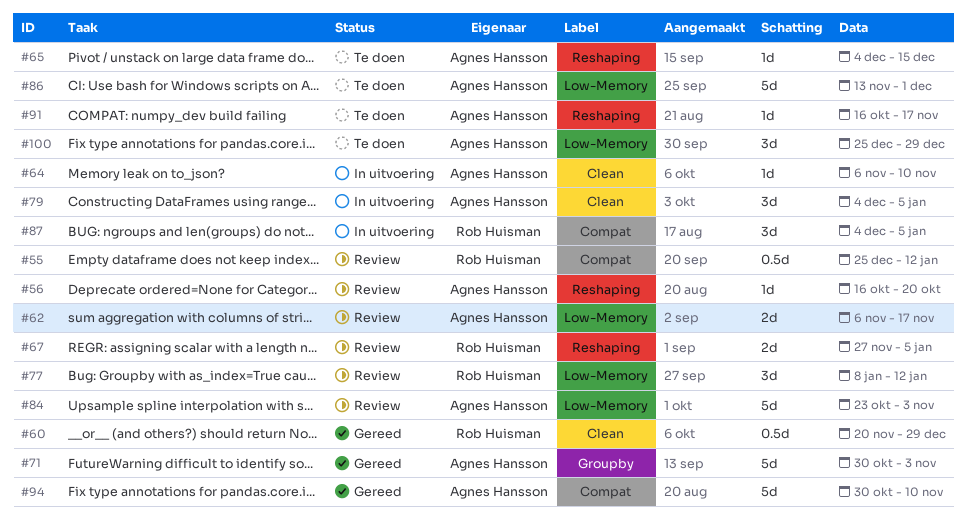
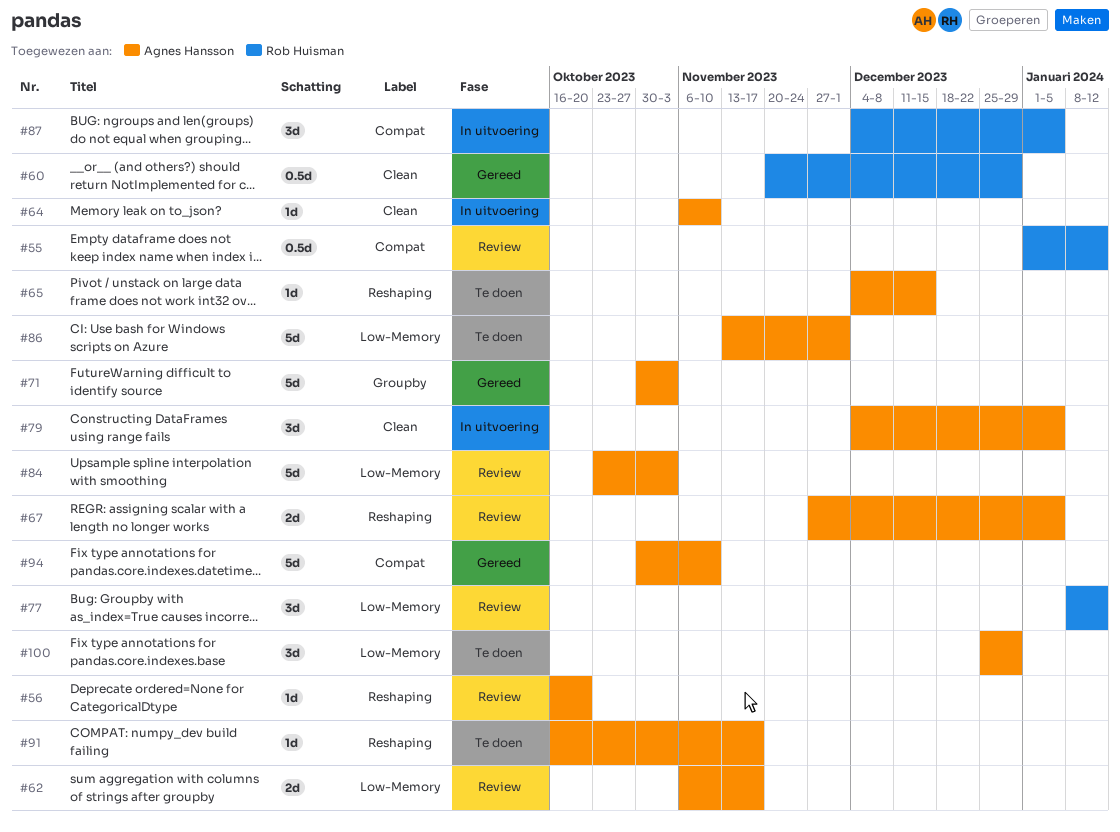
#55, start: Dec 25 -> Jan 1
#67, owner: Rob Huisman -> Agnes Hansson

